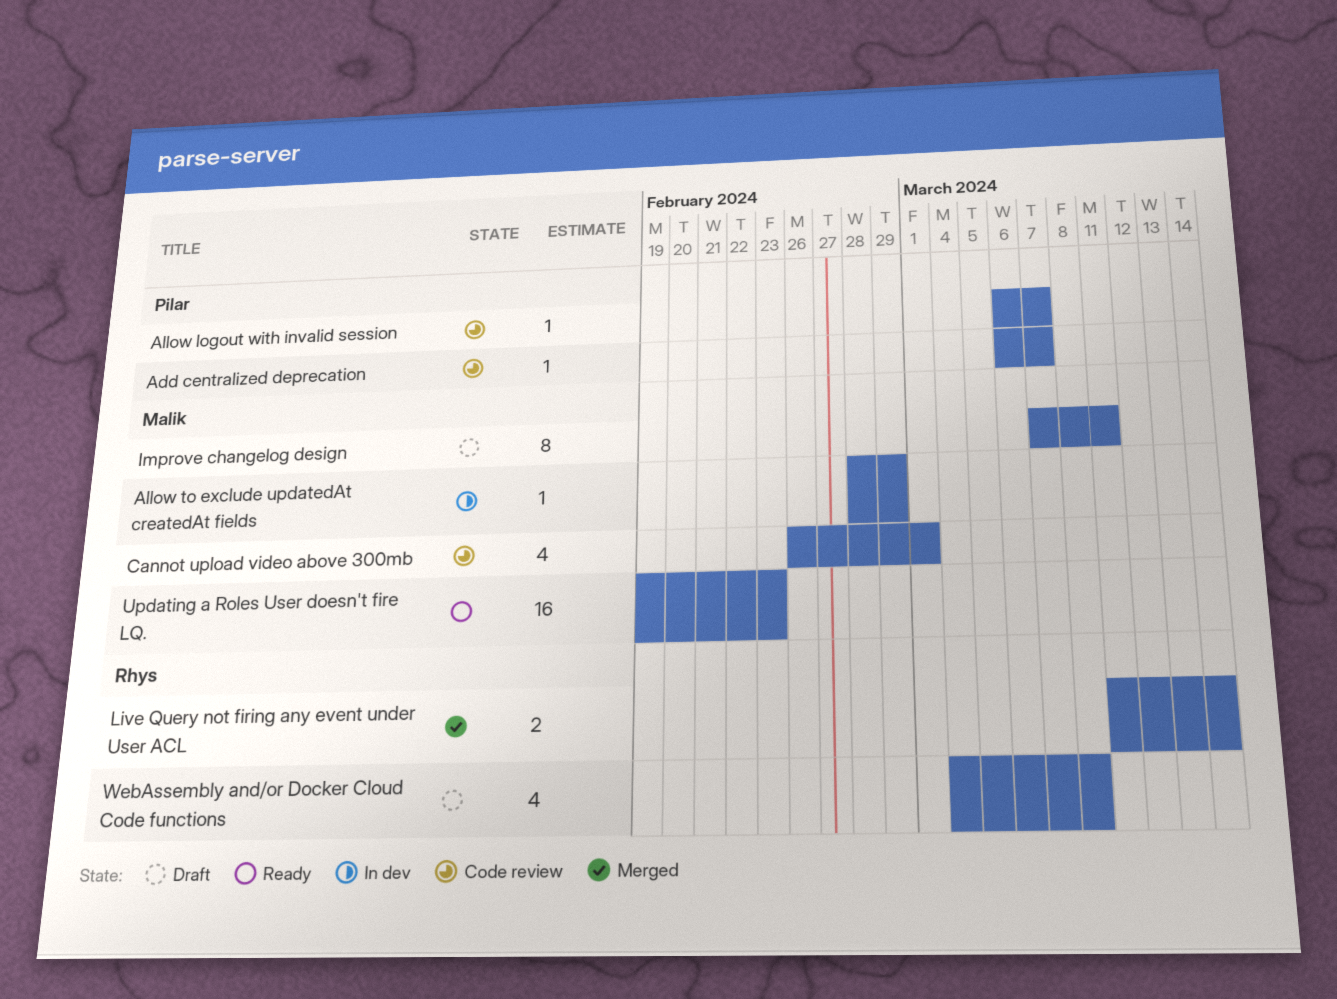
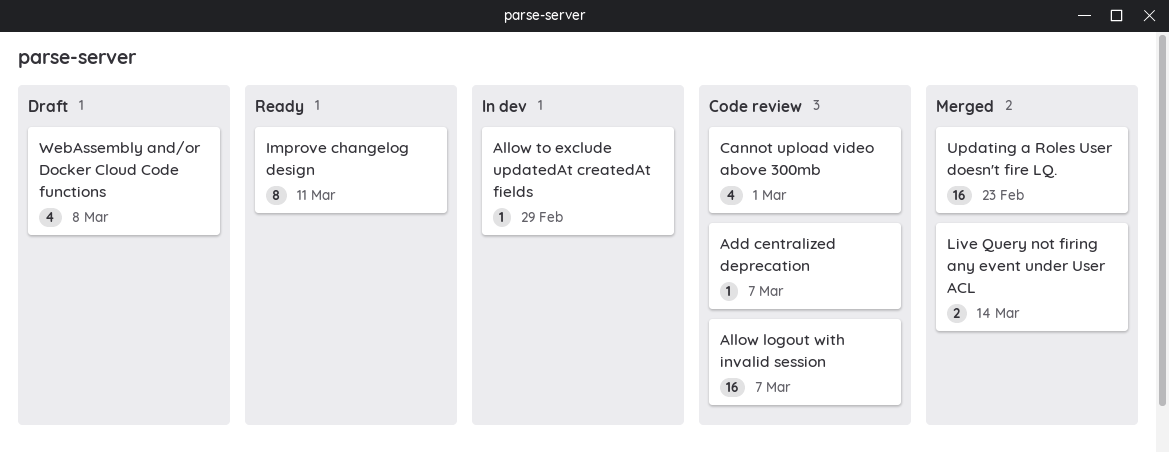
Allow logout with invalid session, estimate: 1 -> 16
Improve changelog design, status: Draft -> Ready
Updating a Roles User doesn't fire LQ., status: Ready -> Merged

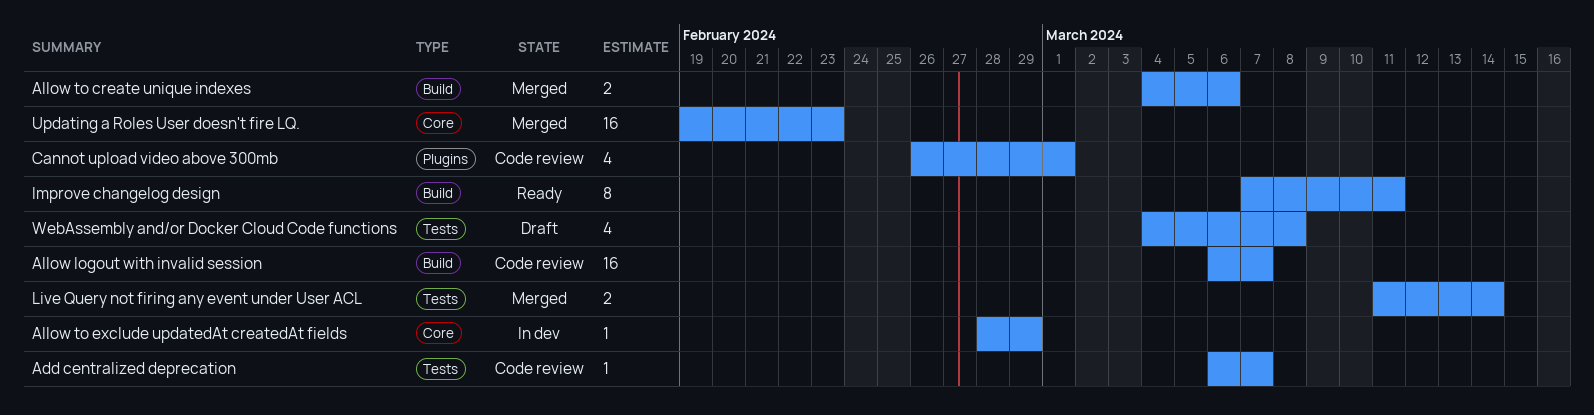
Allow to create unique indexes: none -> present

